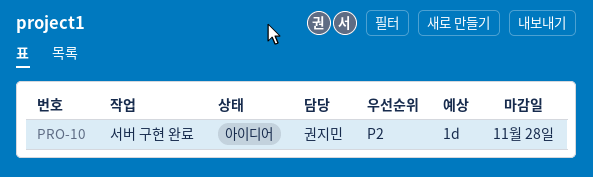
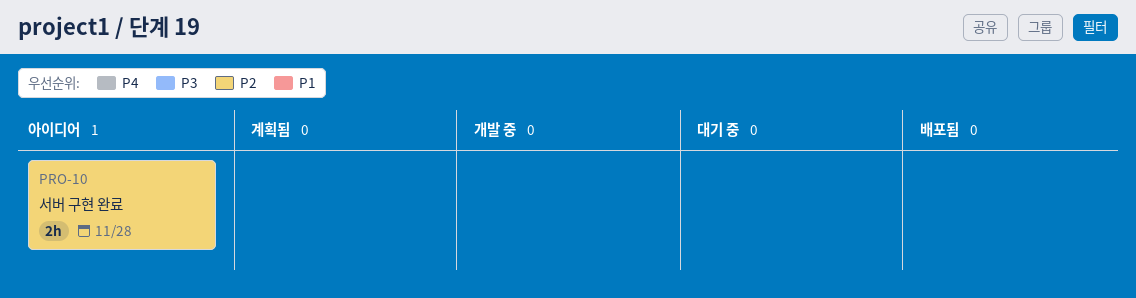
PRO-10, estimate: 1d -> 2h

